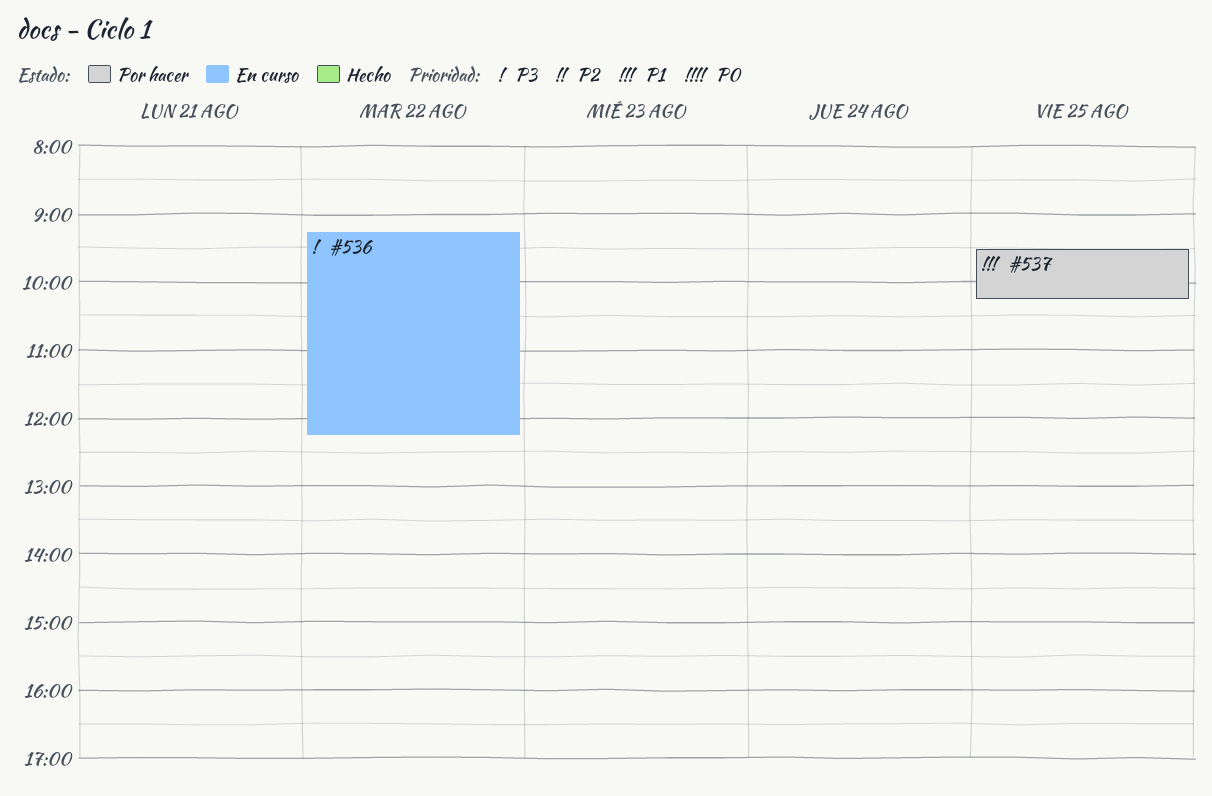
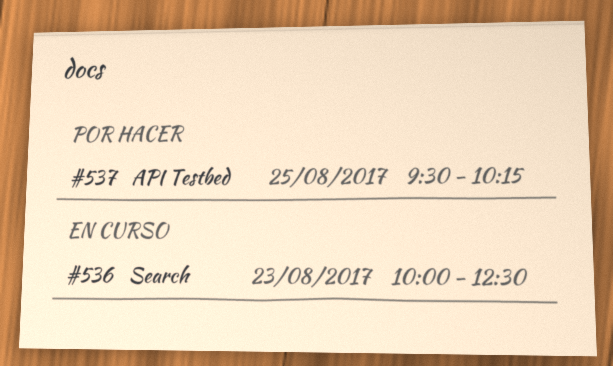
#536, day: Aug 22 -> Aug 23
#536, begins: 09:15 -> 10:00
#536, ends: 12:15 -> 12:30

